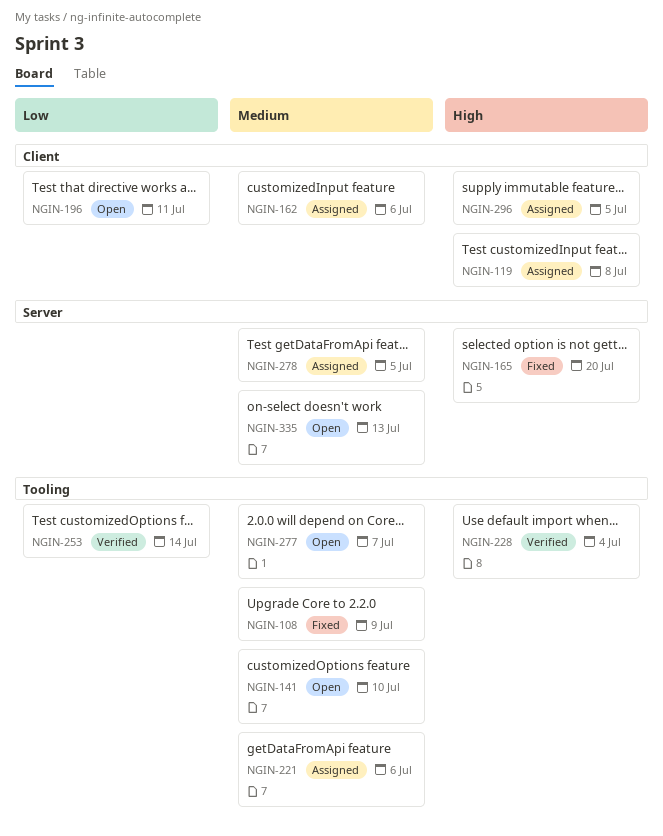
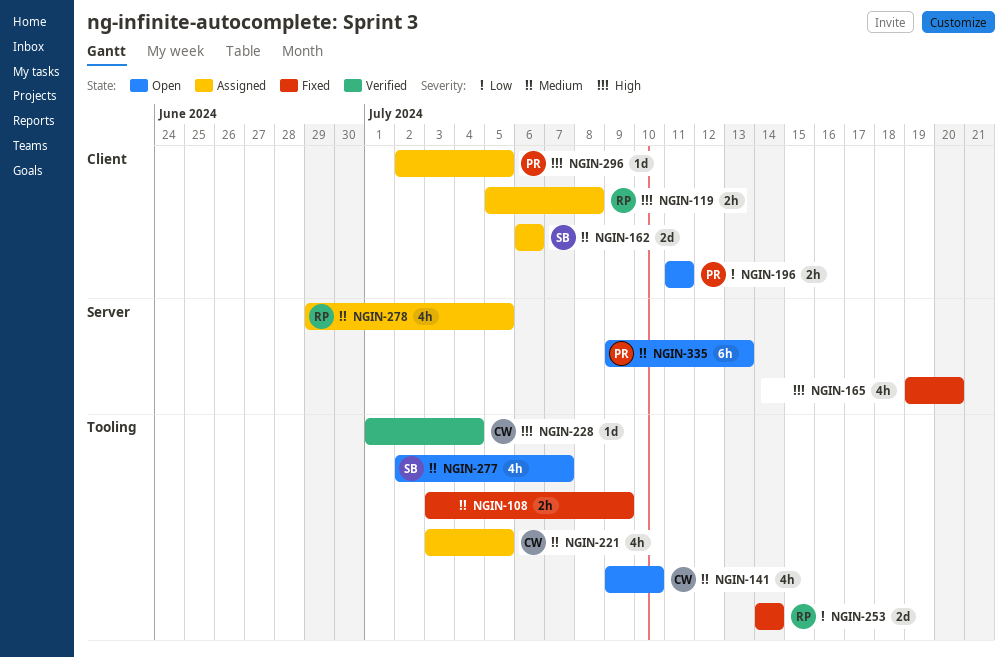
NGIN-221, due: Jul 6 -> Jul 5
NGIN-253, status: Verified -> Fixed

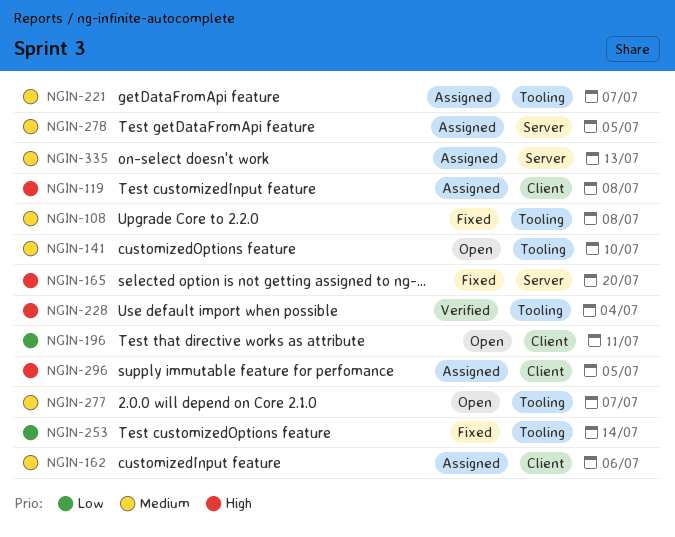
NGIN-108, due: Jul 9 -> Jul 8
NGIN-221, due: Jul 5 -> Jul 7
NGIN-335, status: Open -> Assigned

